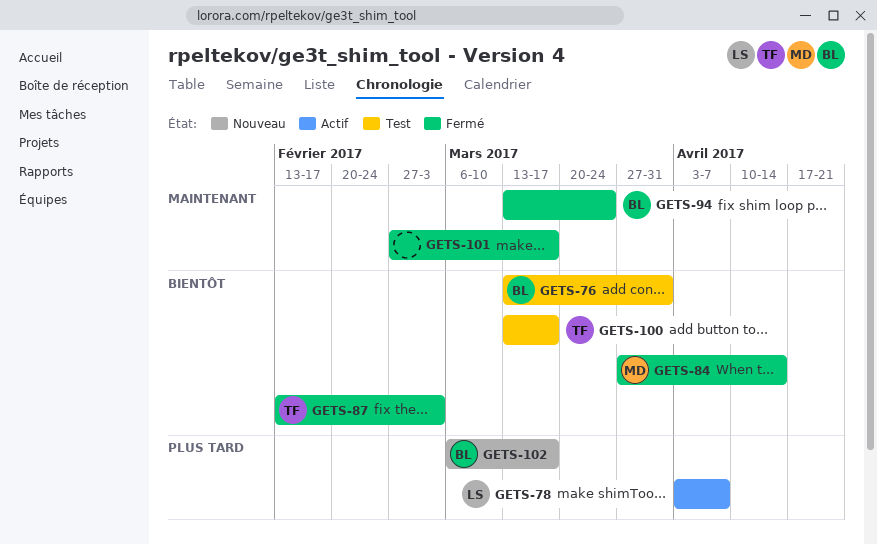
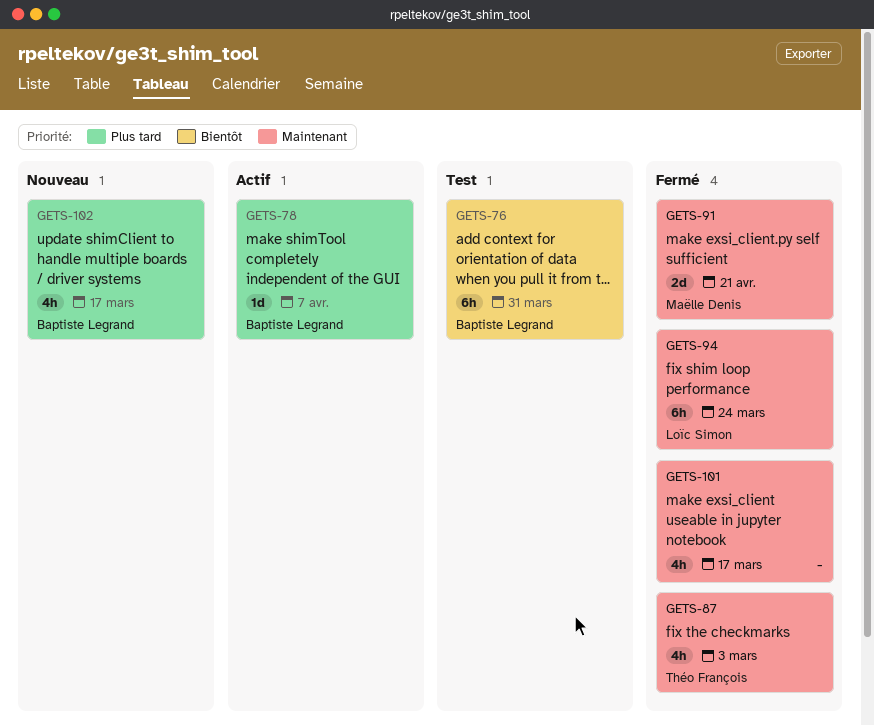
GETS-78, owner: Loïc Simon -> Baptiste Legrand
GETS-84: present -> none
GETS-87, priority: Bientôt -> Maintenant
GETS-91: none -> present
GETS-94, owner: Baptiste Legrand -> Loïc Simon
GETS-100: present -> none

